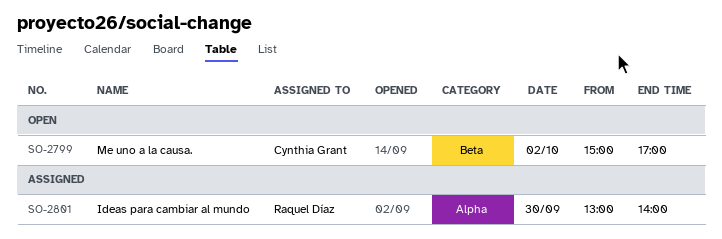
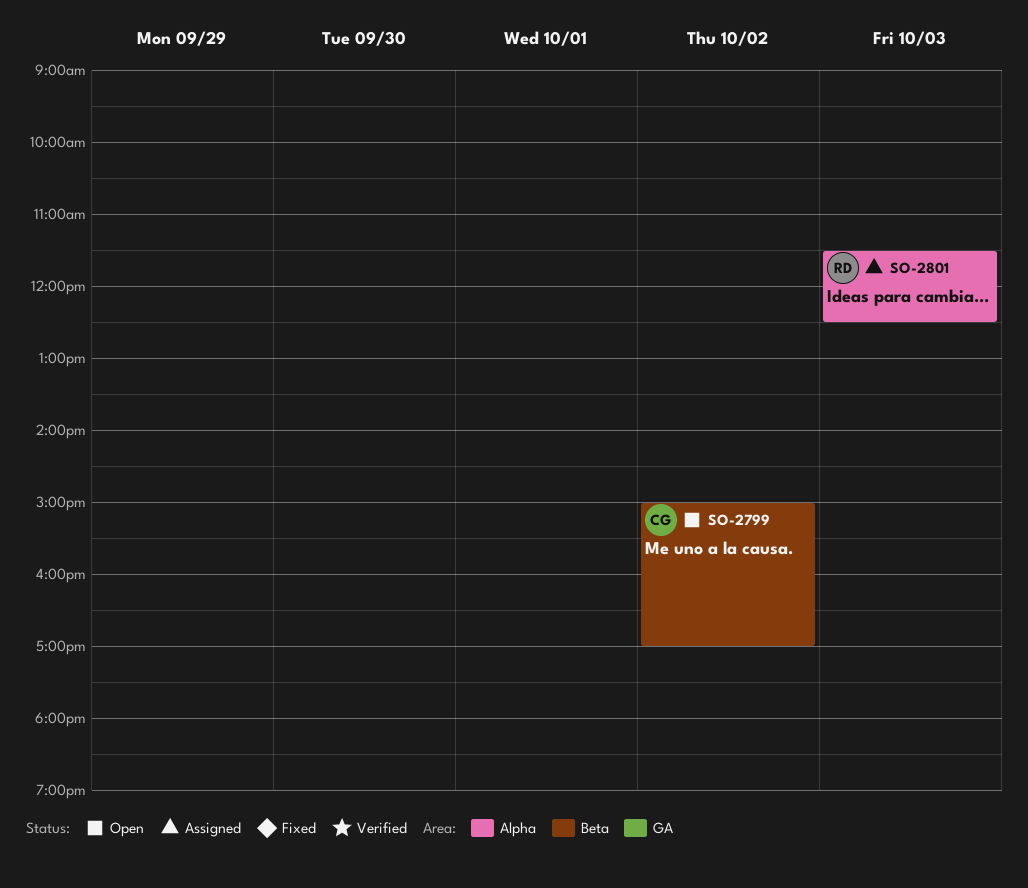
SO-2801, day: Sep 30 -> Oct 3
SO-2801, begins: 13:00 -> 11:30
SO-2801, ends: 14:00 -> 12:30

